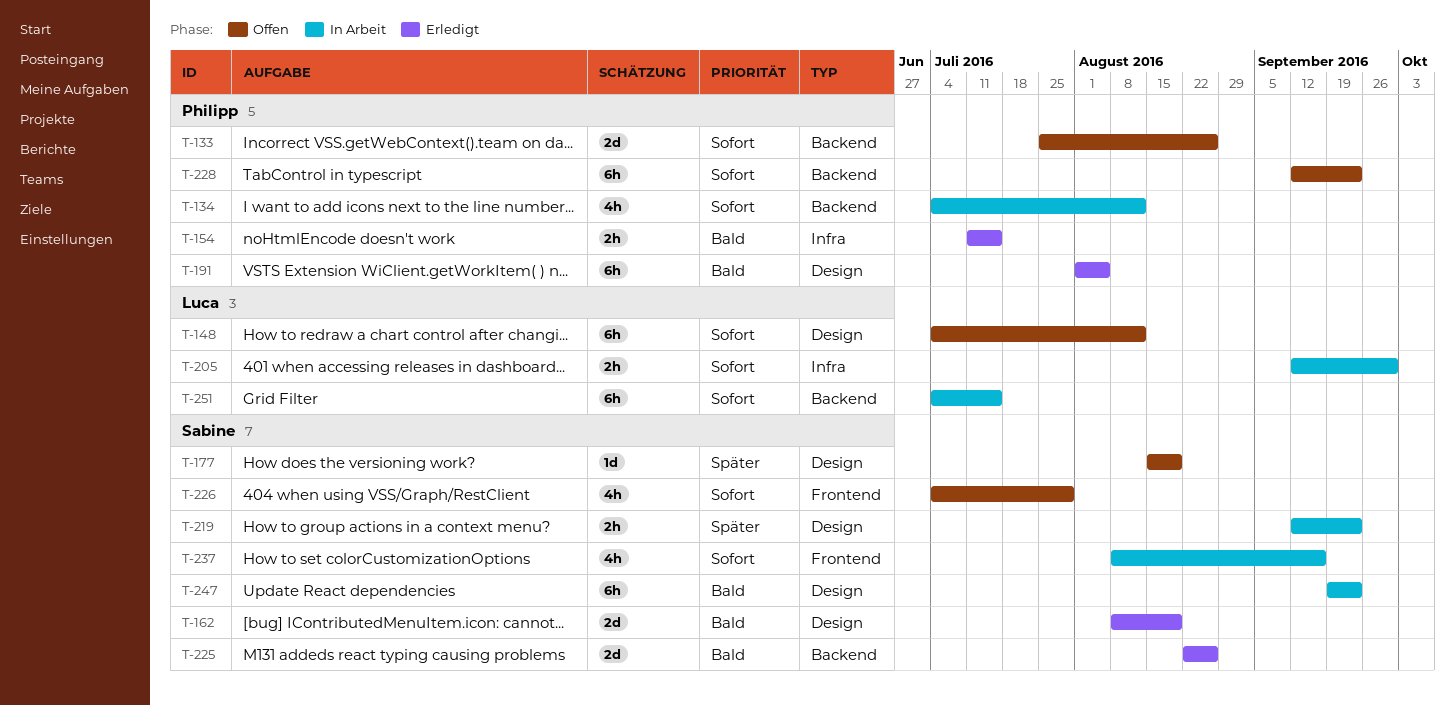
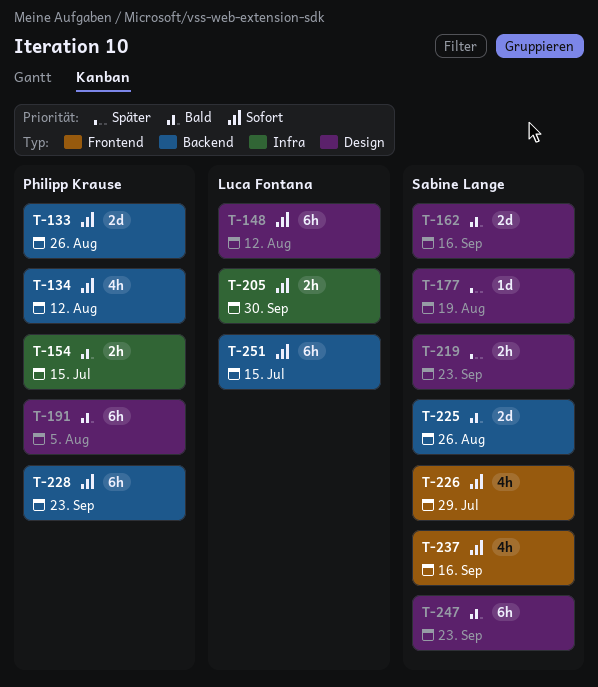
T-162, due: Aug 19 -> Sep 16

